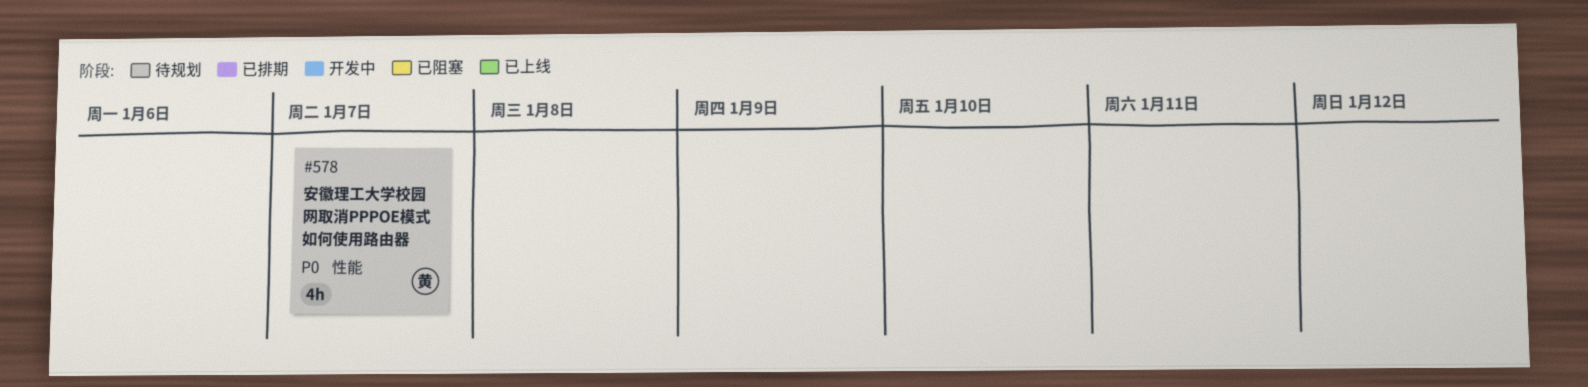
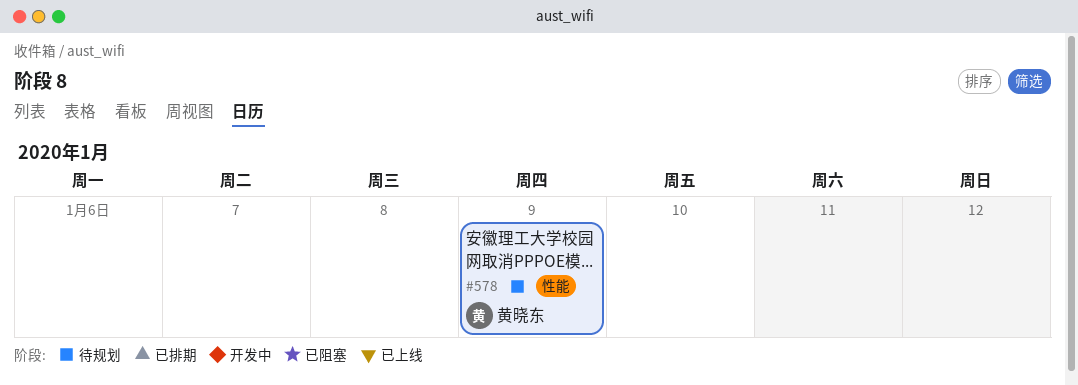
#578, due: Jan 7 -> Jan 9

